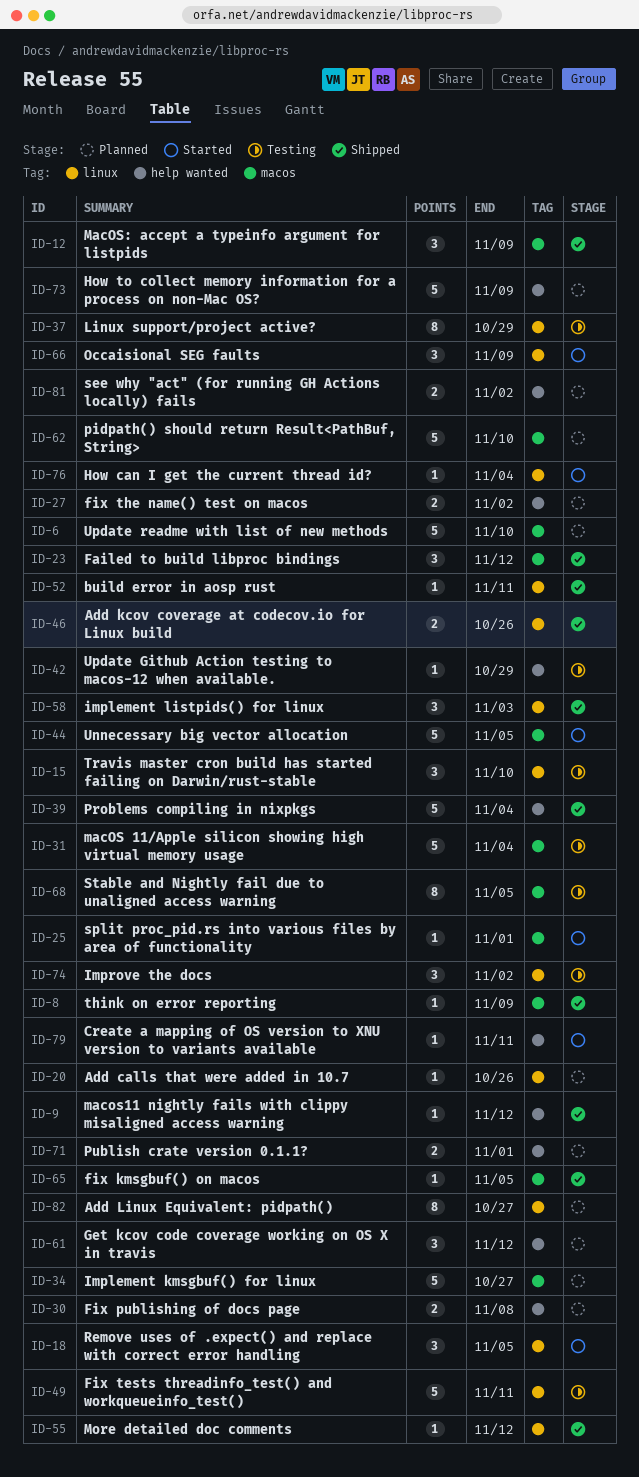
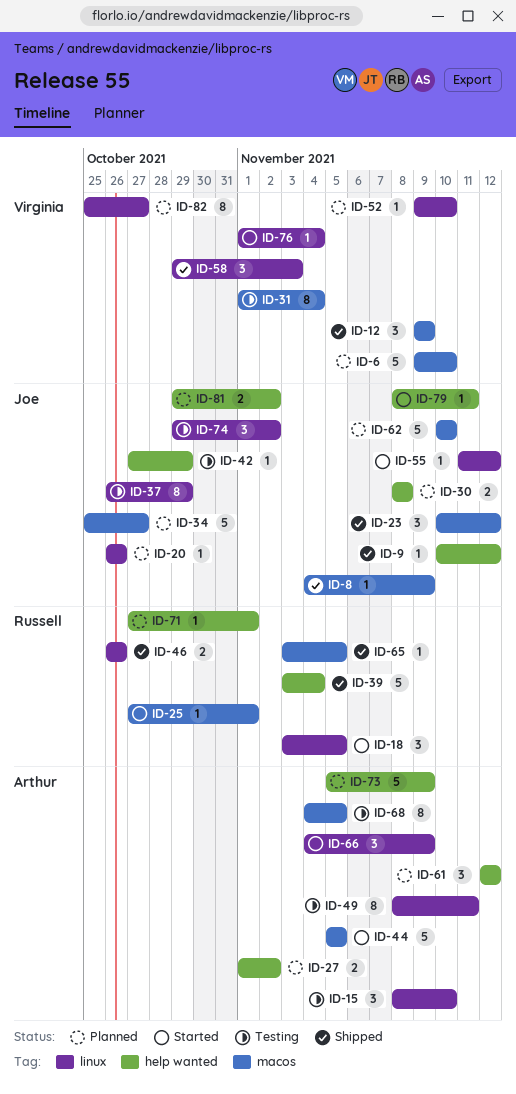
ID-31, estimate: 5 -> 8
ID-49, estimate: 5 -> 8
ID-52, status: Shipped -> Planned
ID-52, due: Nov 11 -> Nov 10
ID-55, status: Shipped -> Started
ID-71, estimate: 2 -> 1

